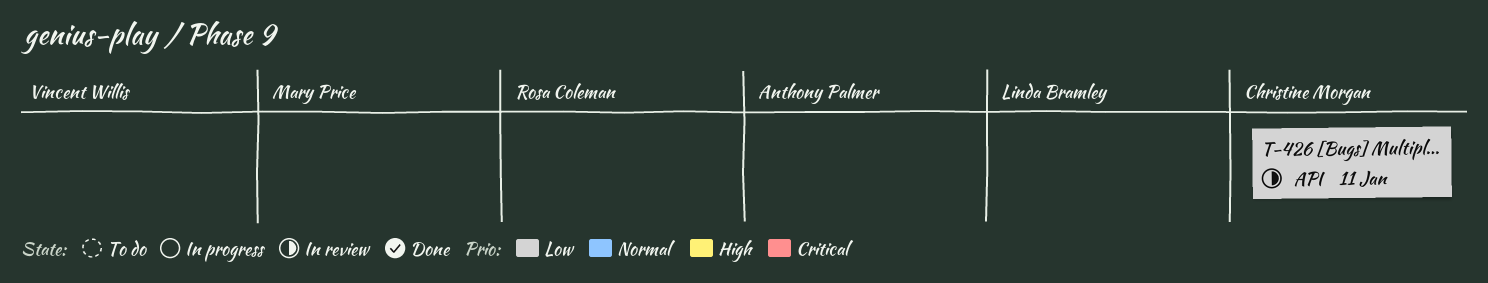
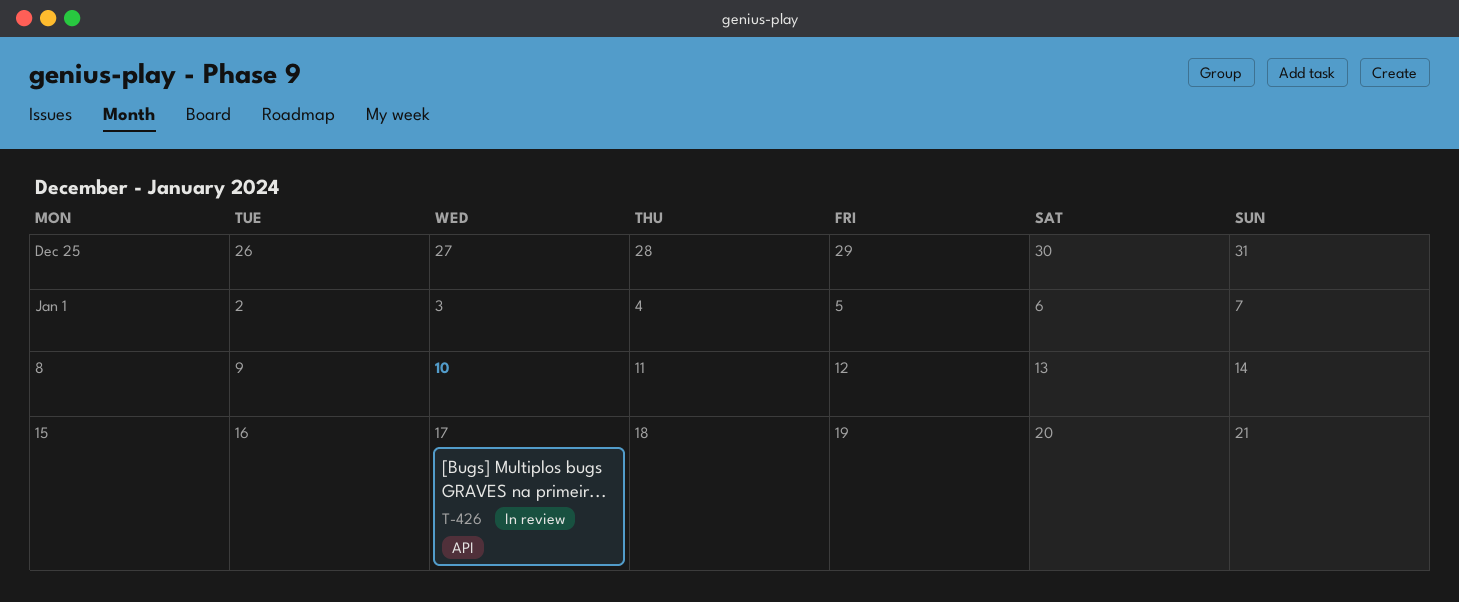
T-426, due: Jan 11 -> Jan 17

